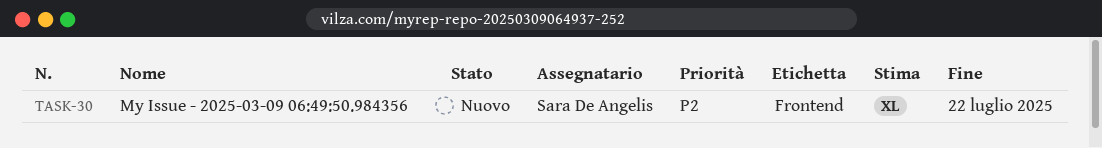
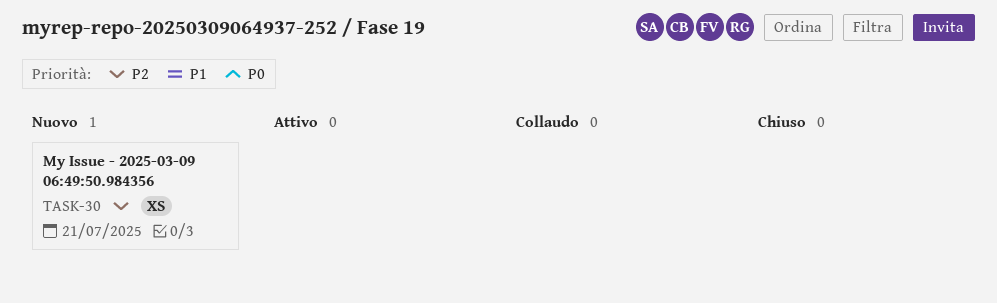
TASK-30, estimate: XL -> XS
TASK-30, due: Jul 22 -> Jul 21

